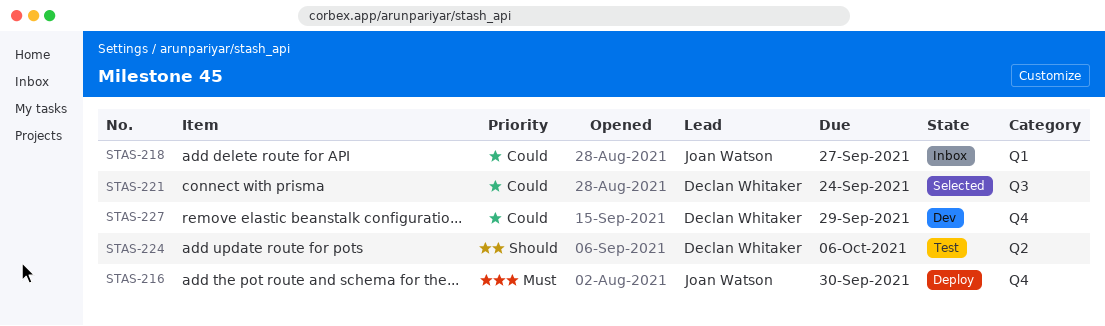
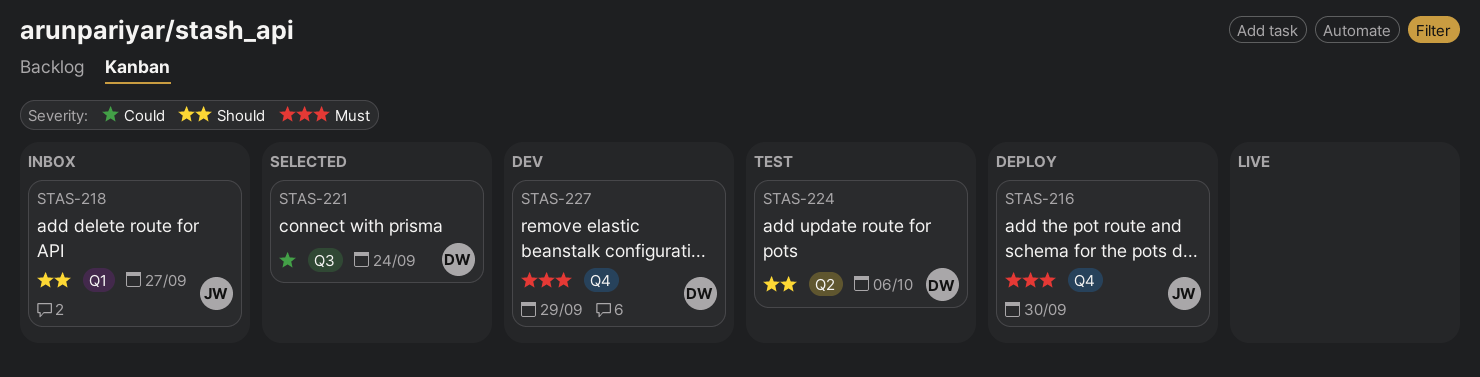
STAS-218, priority: Could -> Should
STAS-227, priority: Could -> Must

